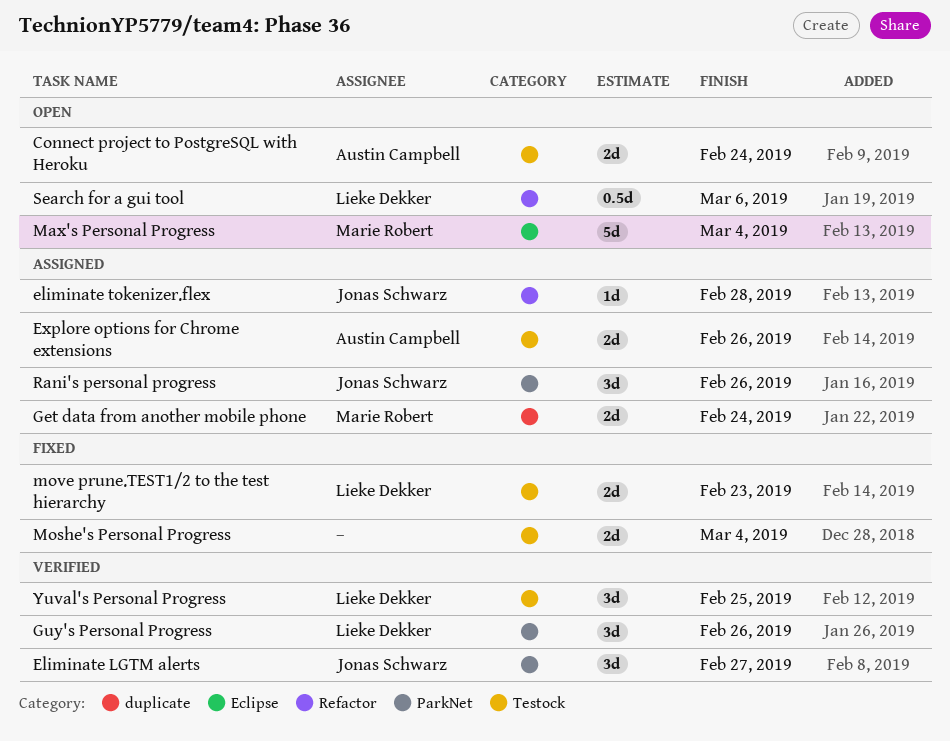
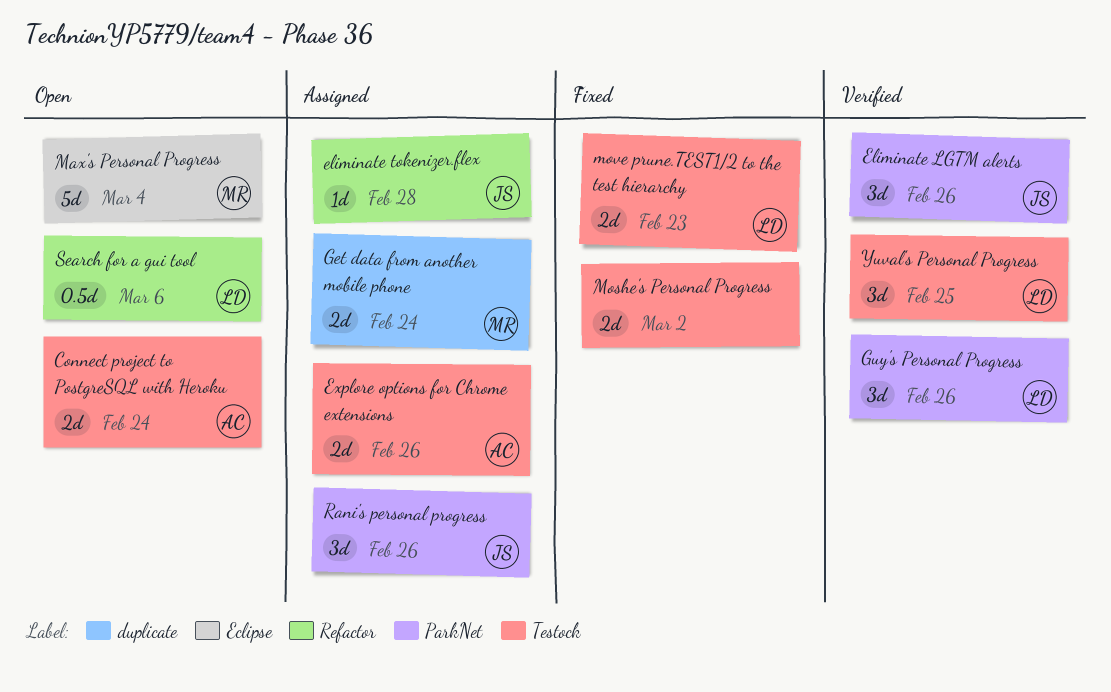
Eliminate LGTM alerts, due: Feb 27 -> Feb 26
Moshe's Personal Progress, due: Mar 4 -> Mar 2

